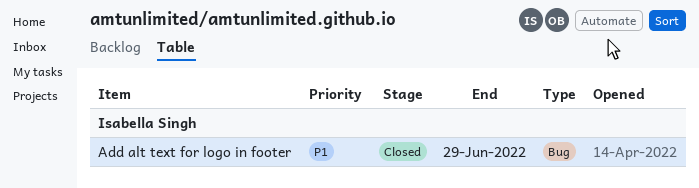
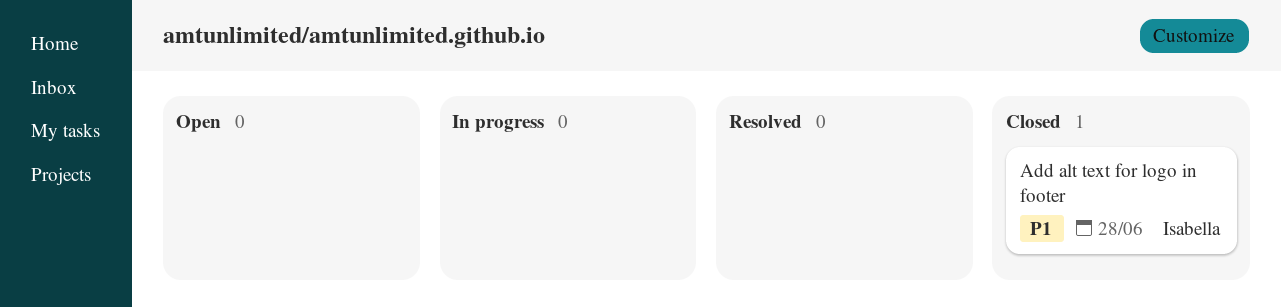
Add alt text for logo in footer, due: Jun 29 -> Jun 28

